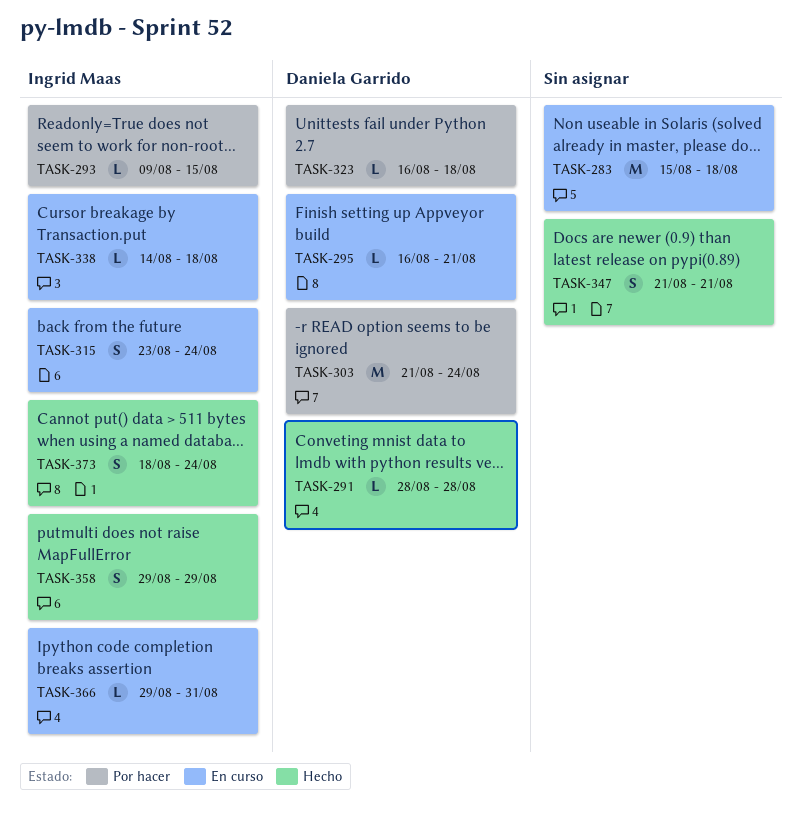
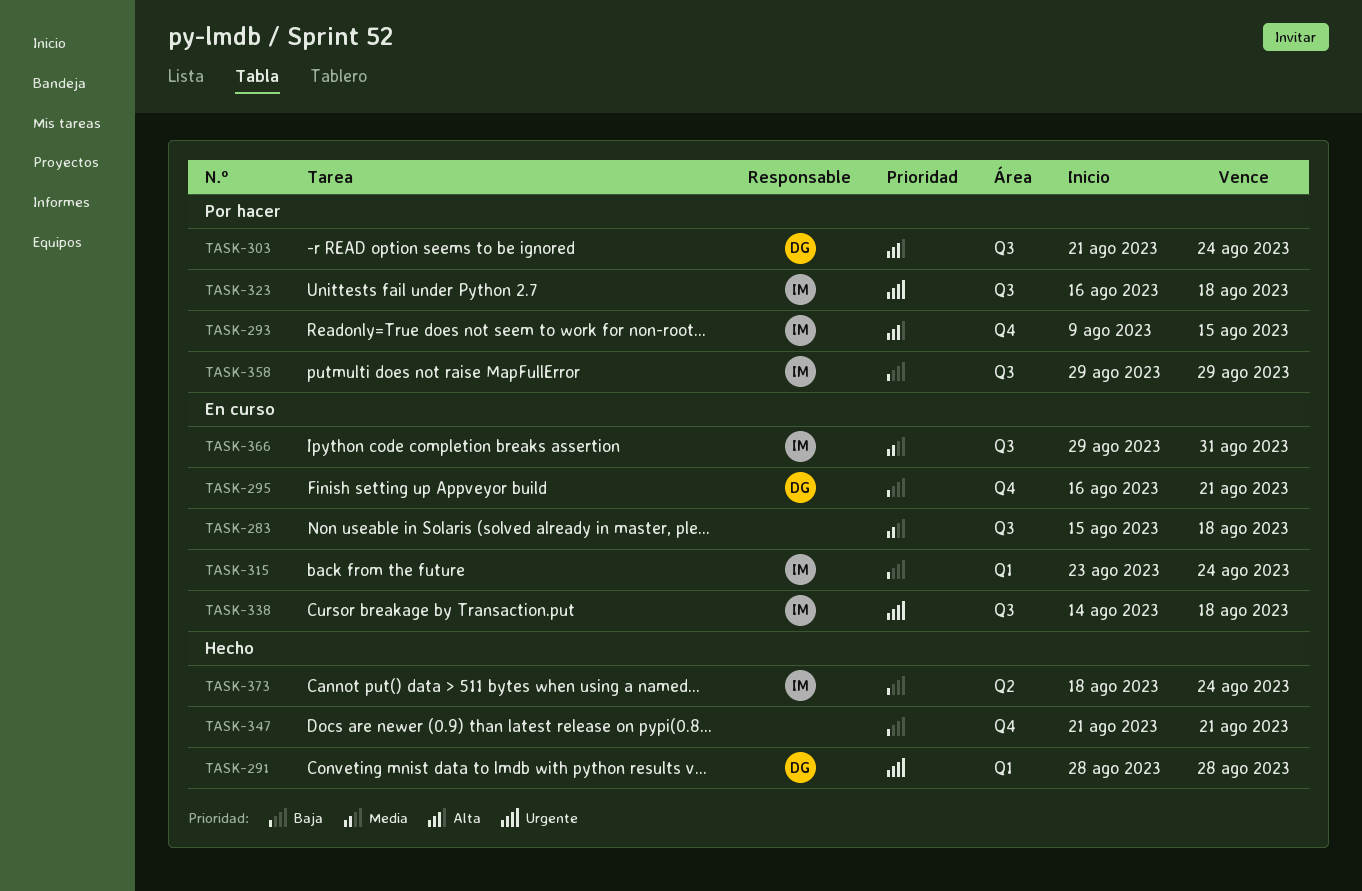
TASK-323, owner: Daniela Garrido -> Ingrid Maas
TASK-358, status: Hecho -> Por hacer

